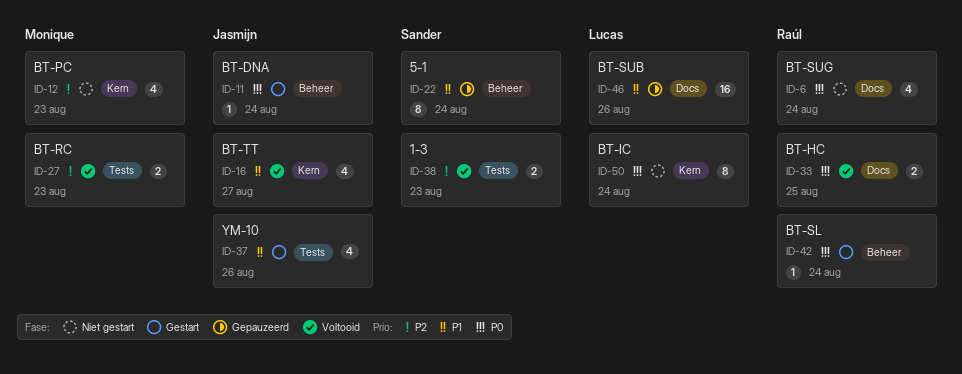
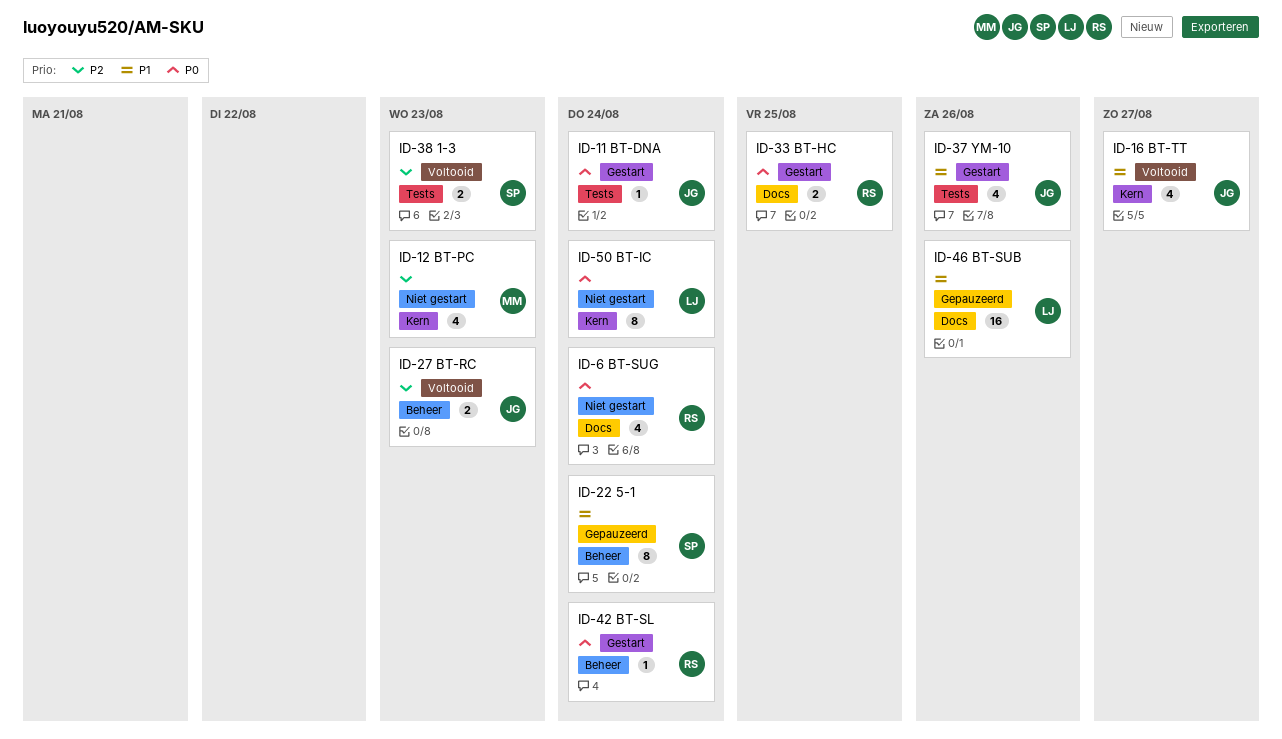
ID-11, label: Beheer -> Tests
ID-27, owner: Monique -> Jasmijn
ID-27, label: Tests -> Beheer
ID-33, status: Voltooid -> Gestart

